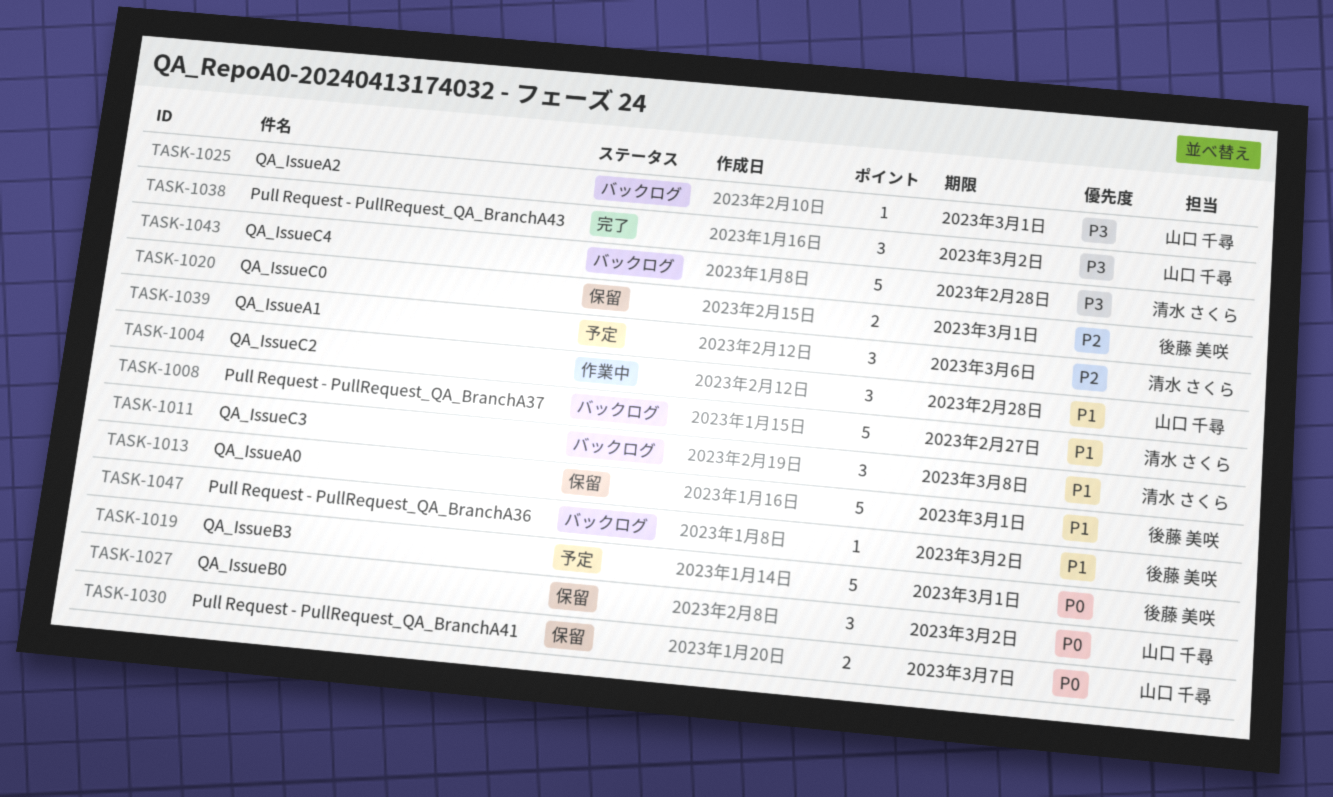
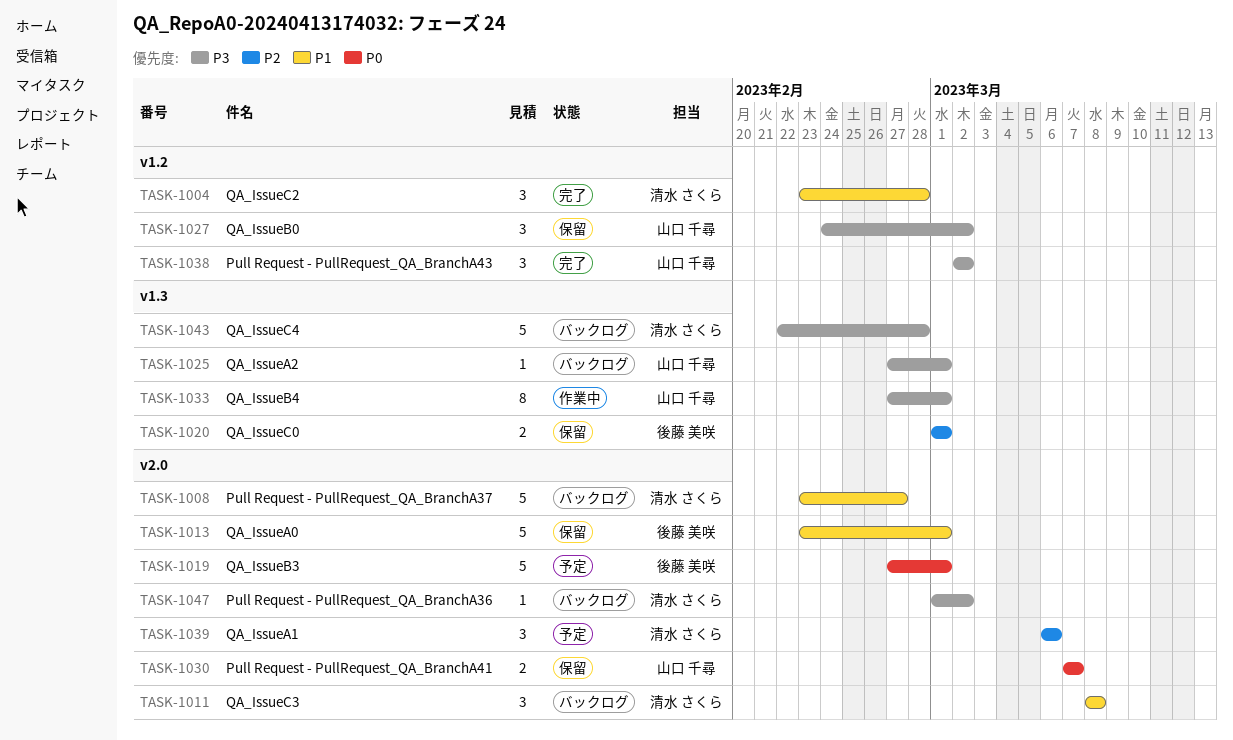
TASK-1004, status: 作業中 -> 完了
TASK-1004, owner: 山口 千尋 -> 清水 さくら
TASK-1027, priority: P0 -> P3
TASK-1033: none -> present
TASK-1047, owner: 後藤 美咲 -> 清水 さくら
TASK-1047, priority: P1 -> P3

